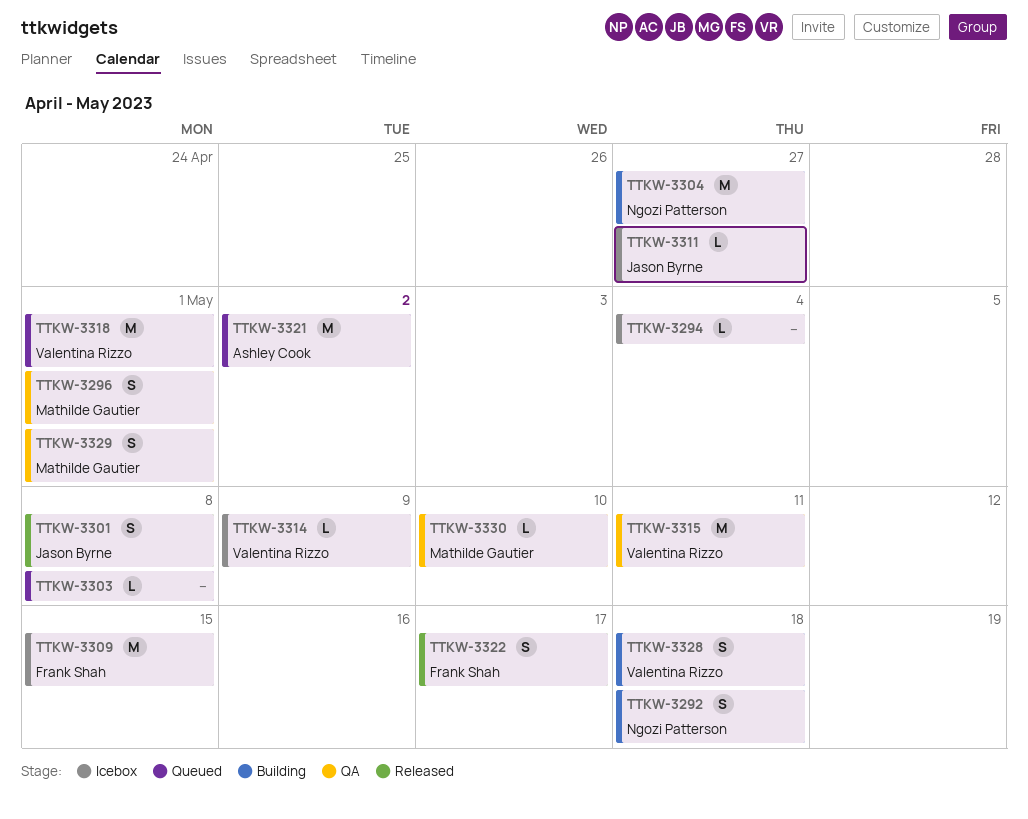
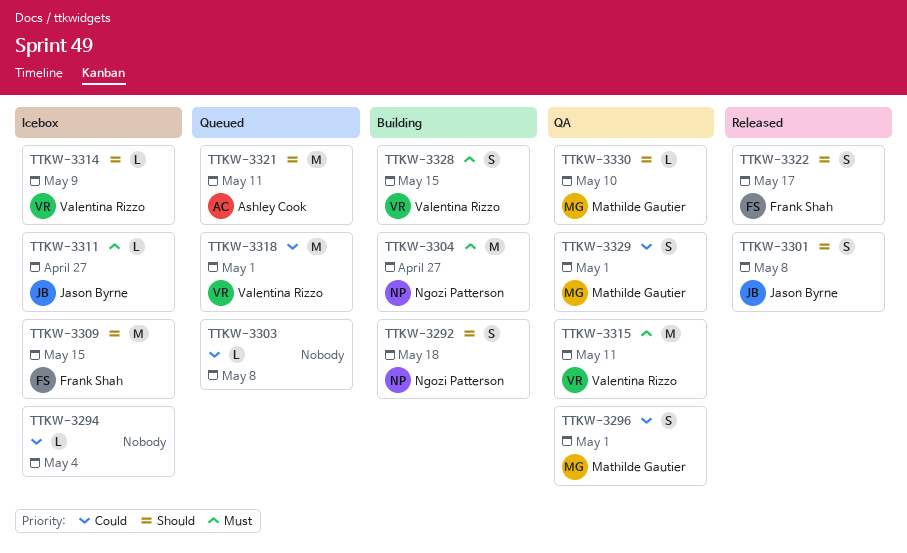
TTKW-3321, due: May 2 -> May 11
TTKW-3328, due: May 18 -> May 15

